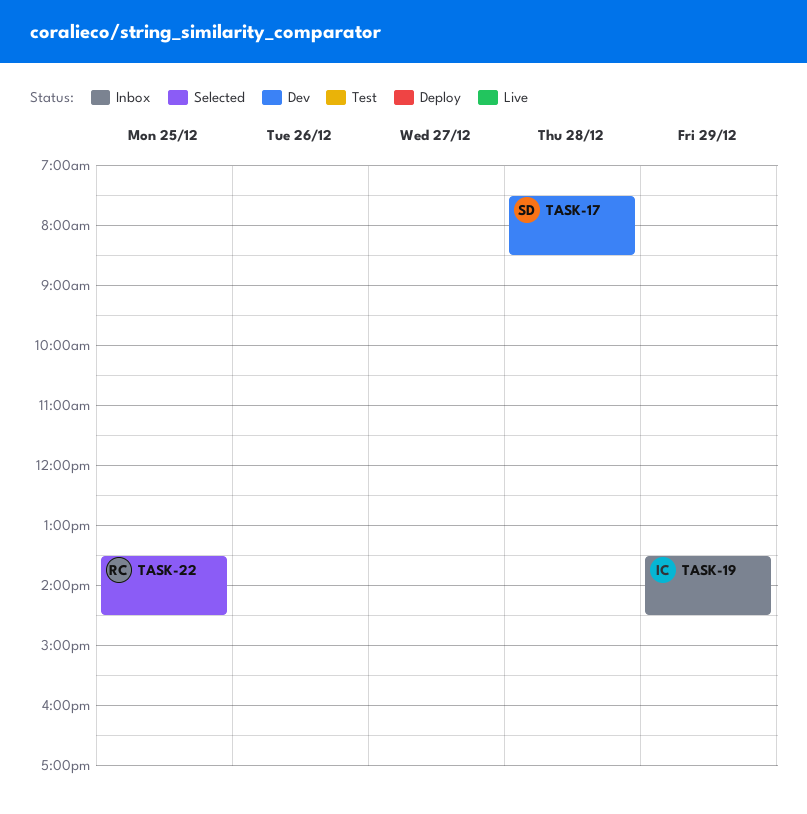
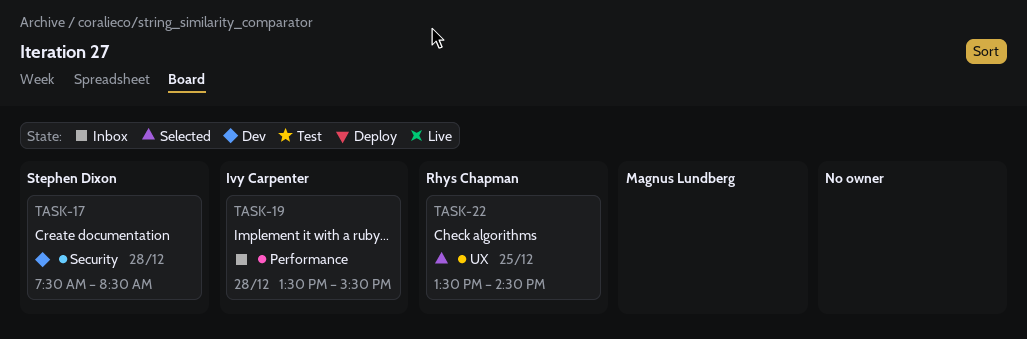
TASK-19, day: Dec 29 -> Dec 28
TASK-19, ends: 14:30 -> 15:30

